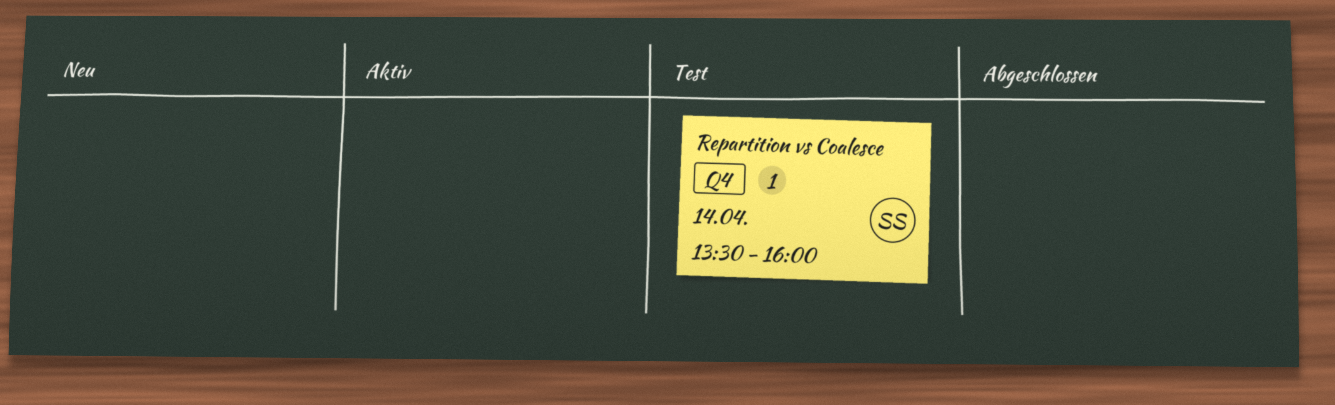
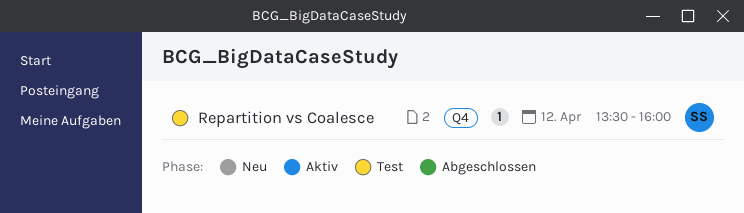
Repartition vs Coalesce, day: Apr 14 -> Apr 12

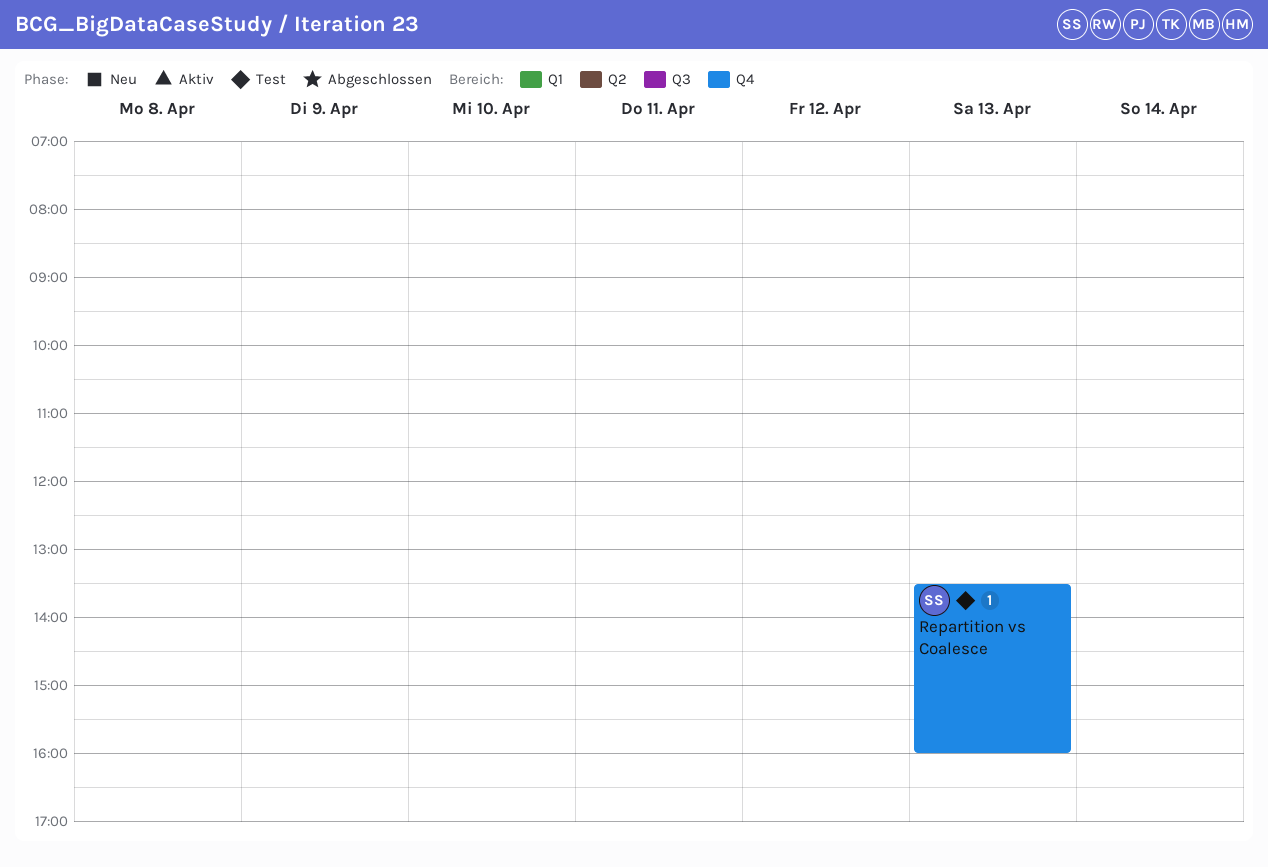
Repartition vs Coalesce, day: Apr 12 -> Apr 13

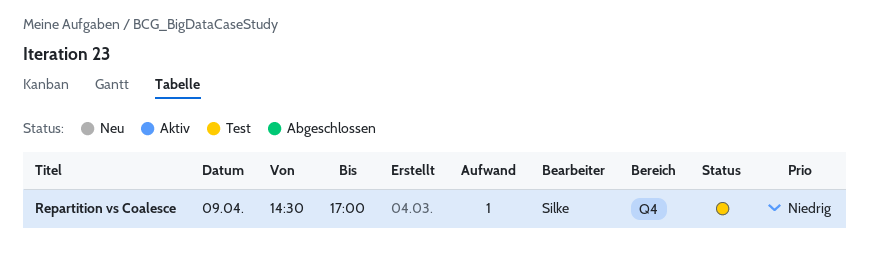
Repartition vs Coalesce, day: Apr 13 -> Apr 9
Repartition vs Coalesce, begins: 13:30 -> 14:30
Repartition vs Coalesce, ends: 16:00 -> 17:00

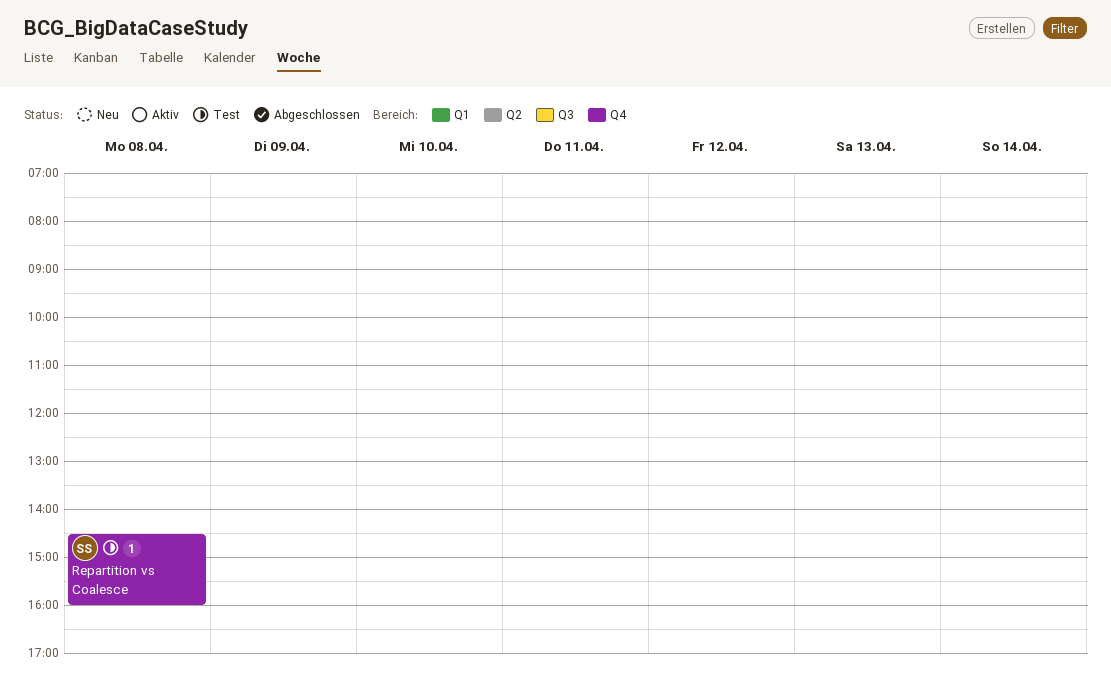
Repartition vs Coalesce, day: Apr 9 -> Apr 8
Repartition vs Coalesce, ends: 17:00 -> 16:00

